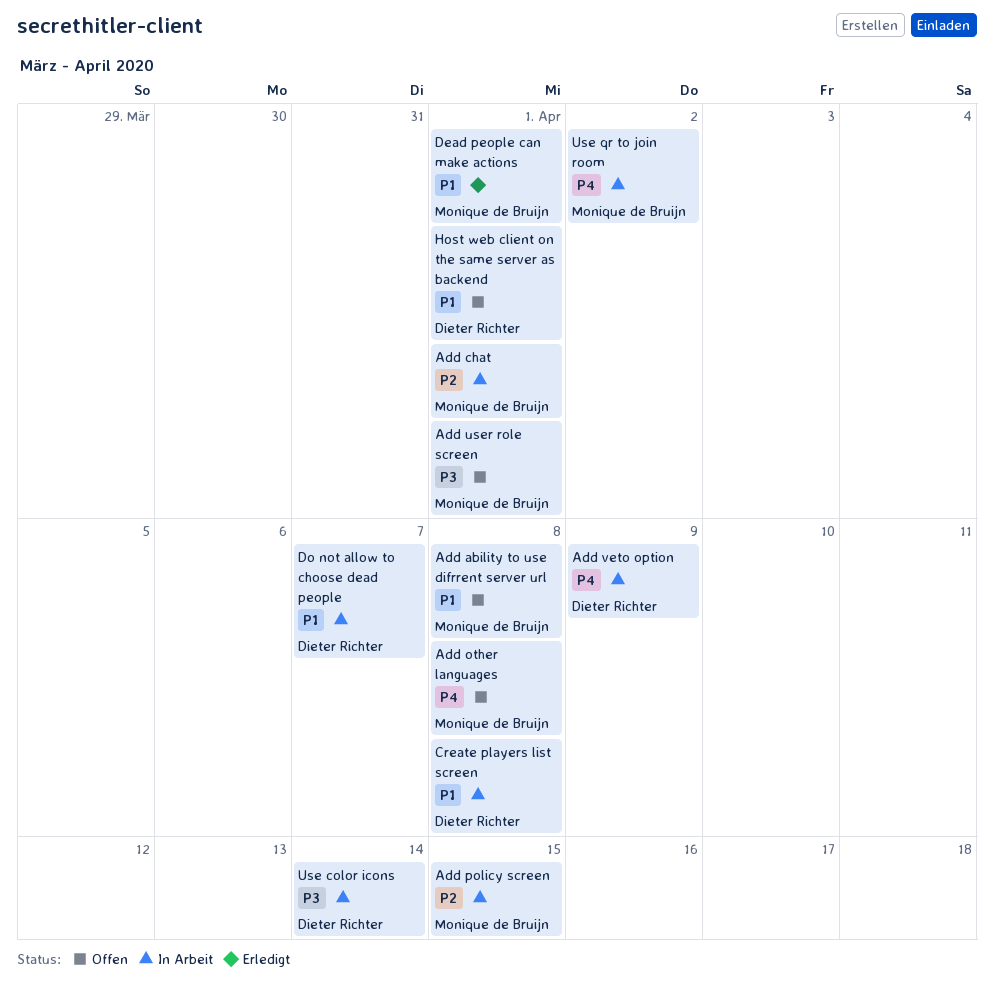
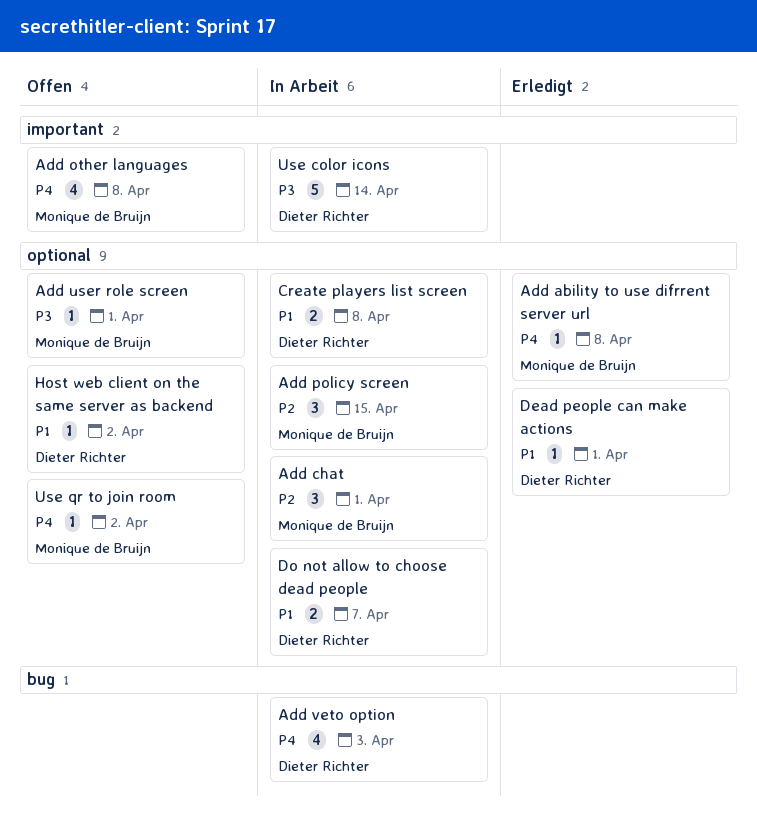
Add ability to use difrrent server url, status: Offen -> Erledigt
Add ability to use difrrent server url, priority: P1 -> P4
Add veto option, due: Apr 9 -> Apr 3
Dead people can make actions, owner: Monique de Bruijn -> Dieter Richter
Host web client on the same server as backend, due: Apr 1 -> Apr 2
Use qr to join room, status: In Arbeit -> Offen

